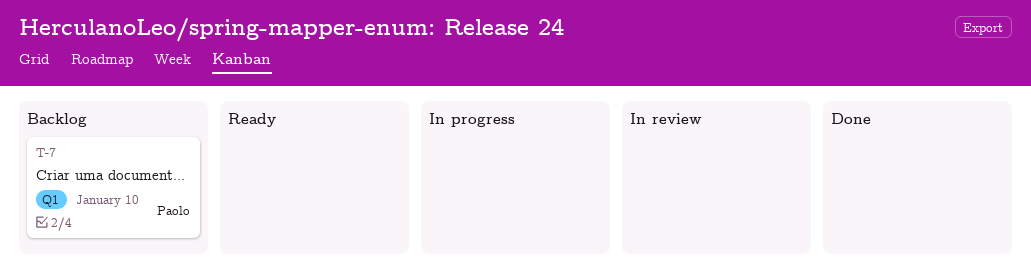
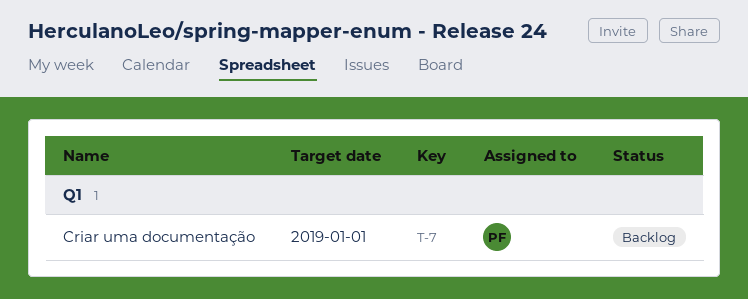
T-7, due: Jan 10 -> Jan 1

